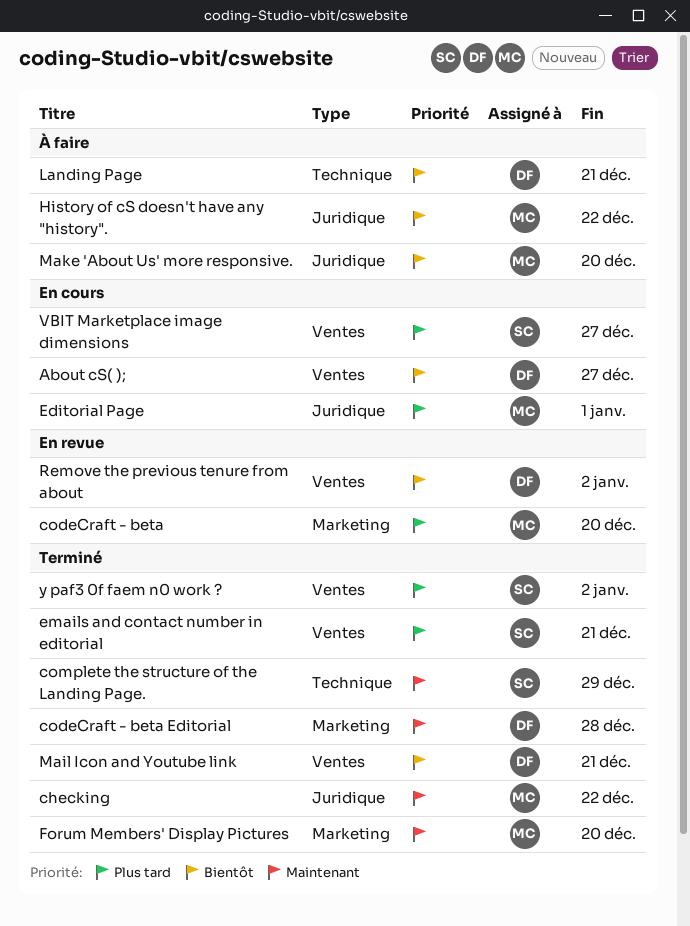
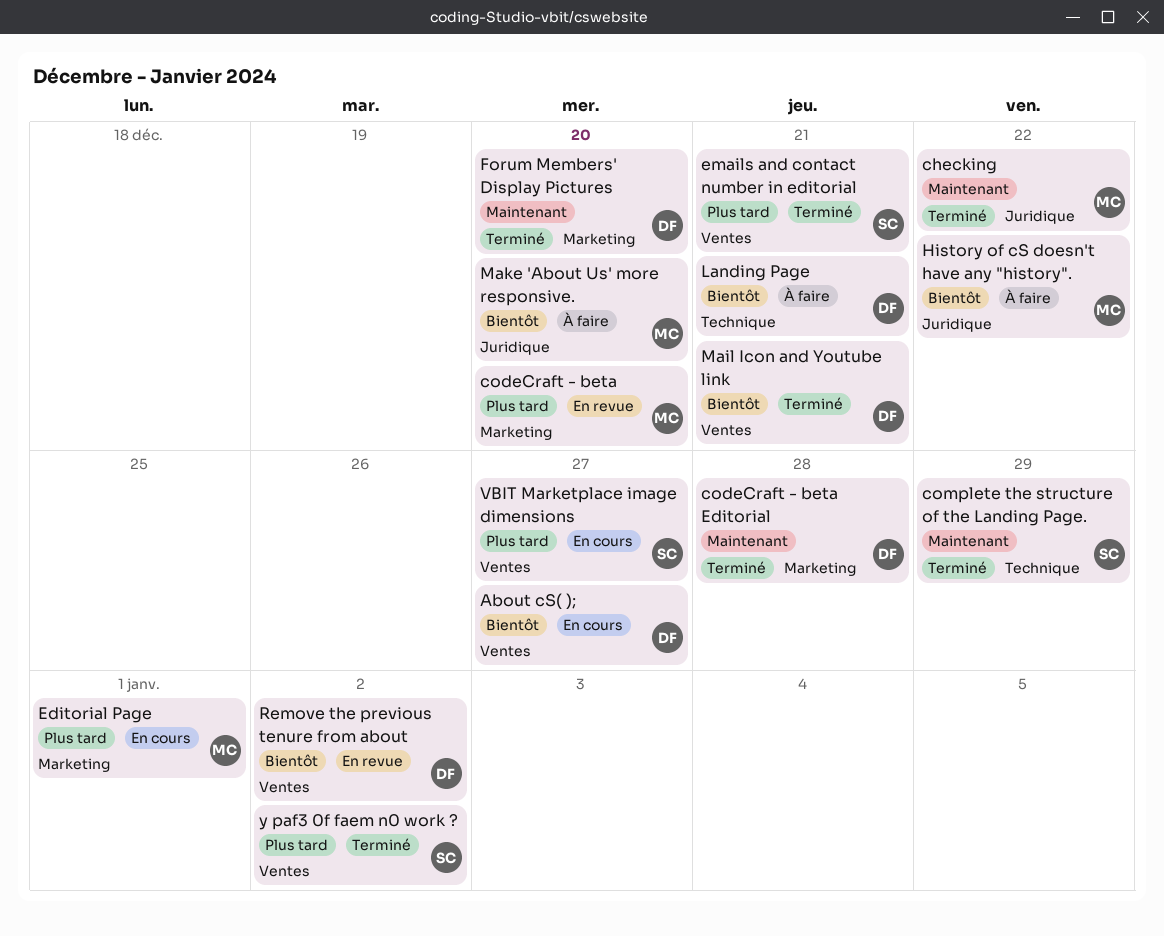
Editorial Page, label: Juridique -> Marketing
Forum Members' Display Pictures, owner: MC -> DF

